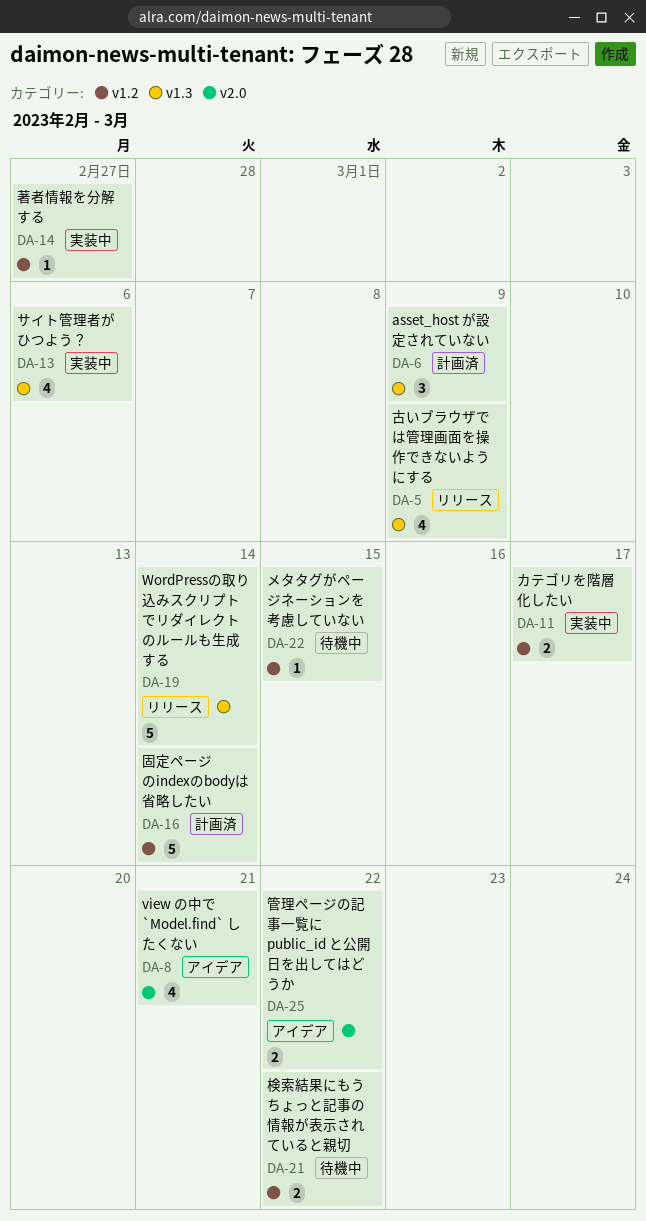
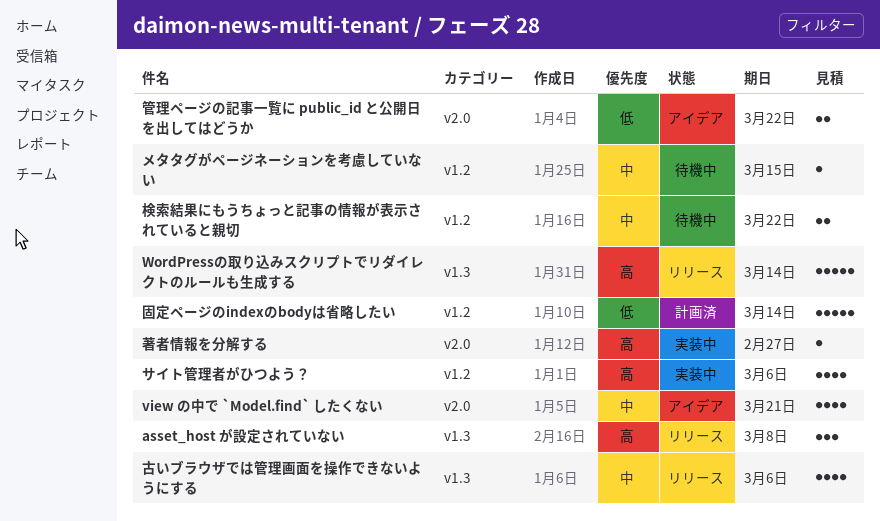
asset_host が設定されていない, status: 計画済 -> リリース
asset_host が設定されていない, due: Mar 9 -> Mar 8
カテゴリを階層化したい: present -> none
サイト管理者がひつよう？, label: v1.3 -> v1.2
古いブラウザでは管理画面を操作できないようにする, due: Mar 9 -> Mar 6
著者情報を分解する, label: v1.2 -> v2.0

